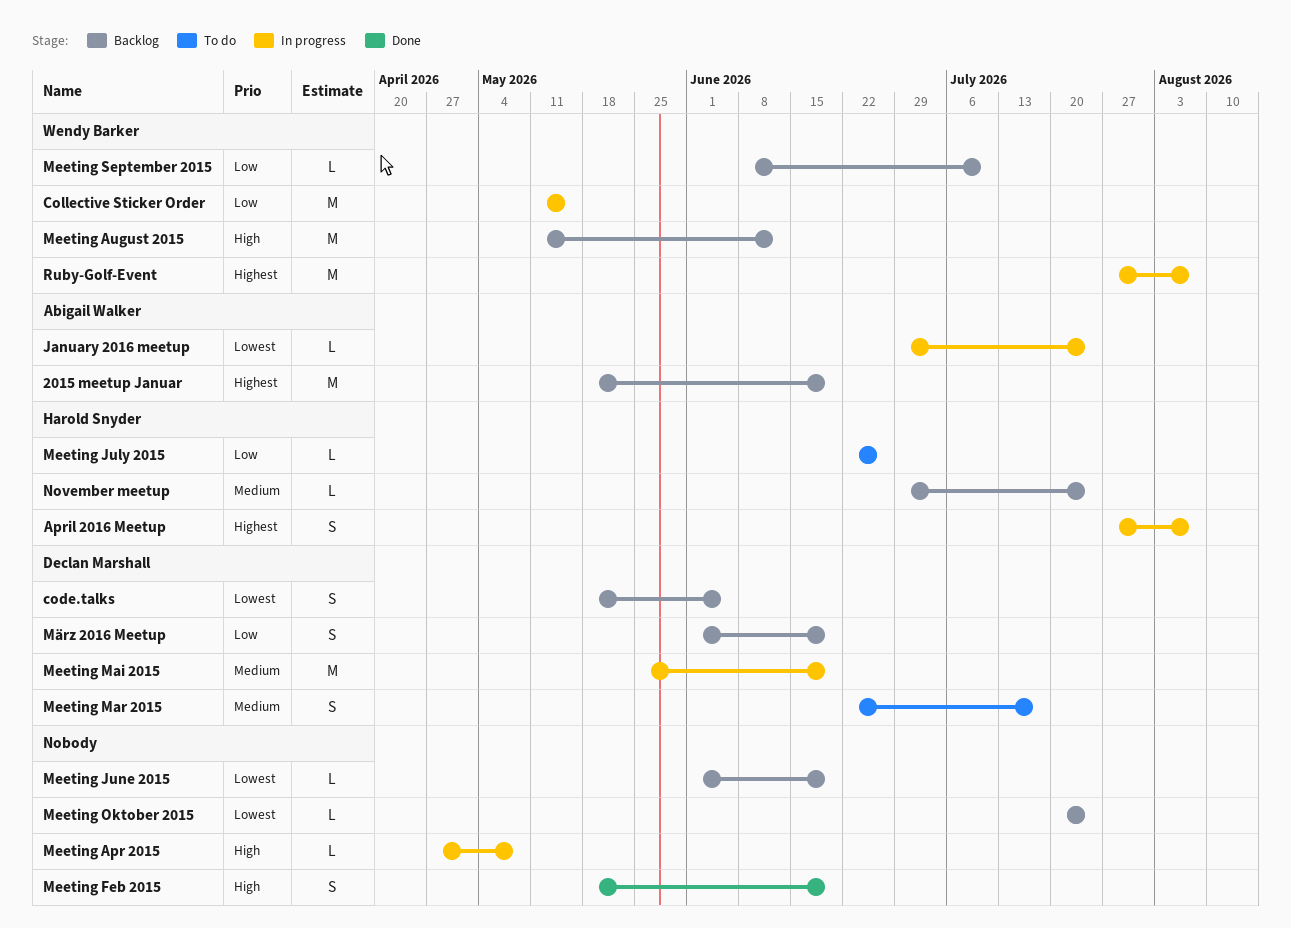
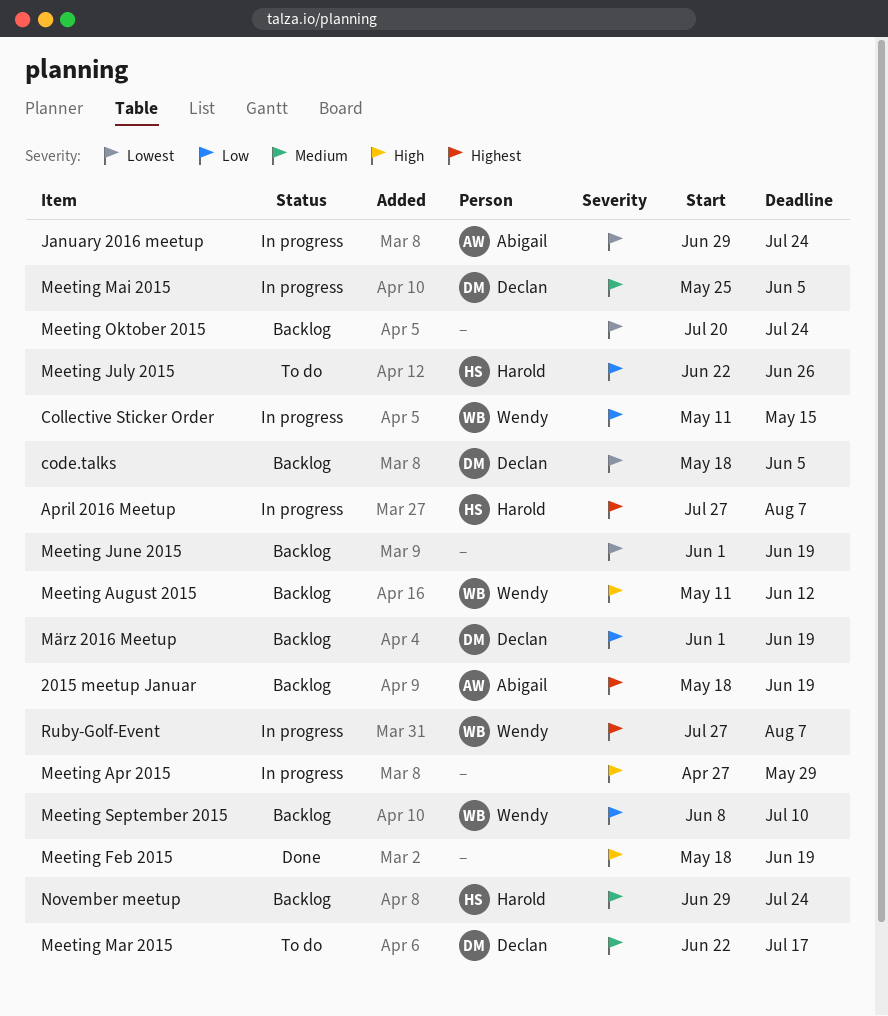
Meeting Apr 2015, due: May 8 -> May 29
Meeting Mai 2015, due: Jun 19 -> Jun 5

